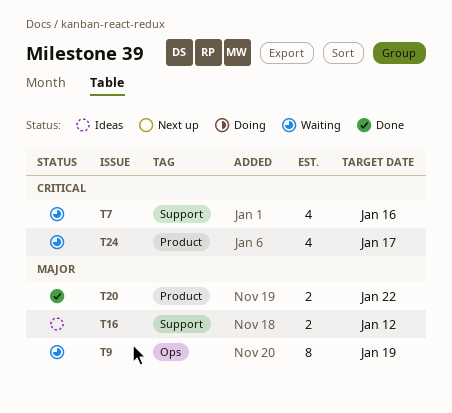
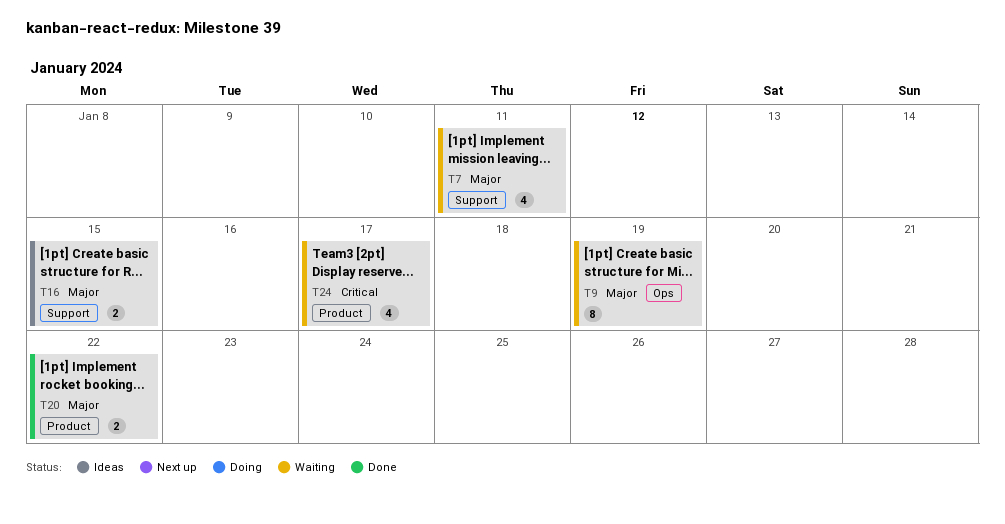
T7, priority: Critical -> Major
T7, due: Jan 16 -> Jan 11
T16, due: Jan 12 -> Jan 15

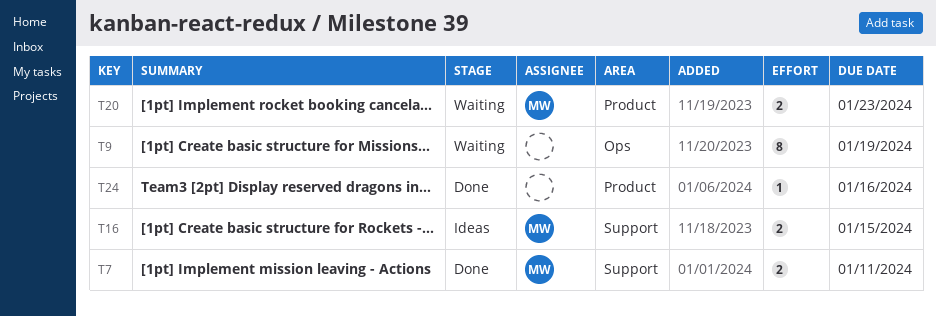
T7, status: Waiting -> Done
T7, estimate: 4 -> 2
T20, status: Done -> Waiting
T20, due: Jan 22 -> Jan 23
T24, status: Waiting -> Done
T24, estimate: 4 -> 1
T24, due: Jan 17 -> Jan 16

